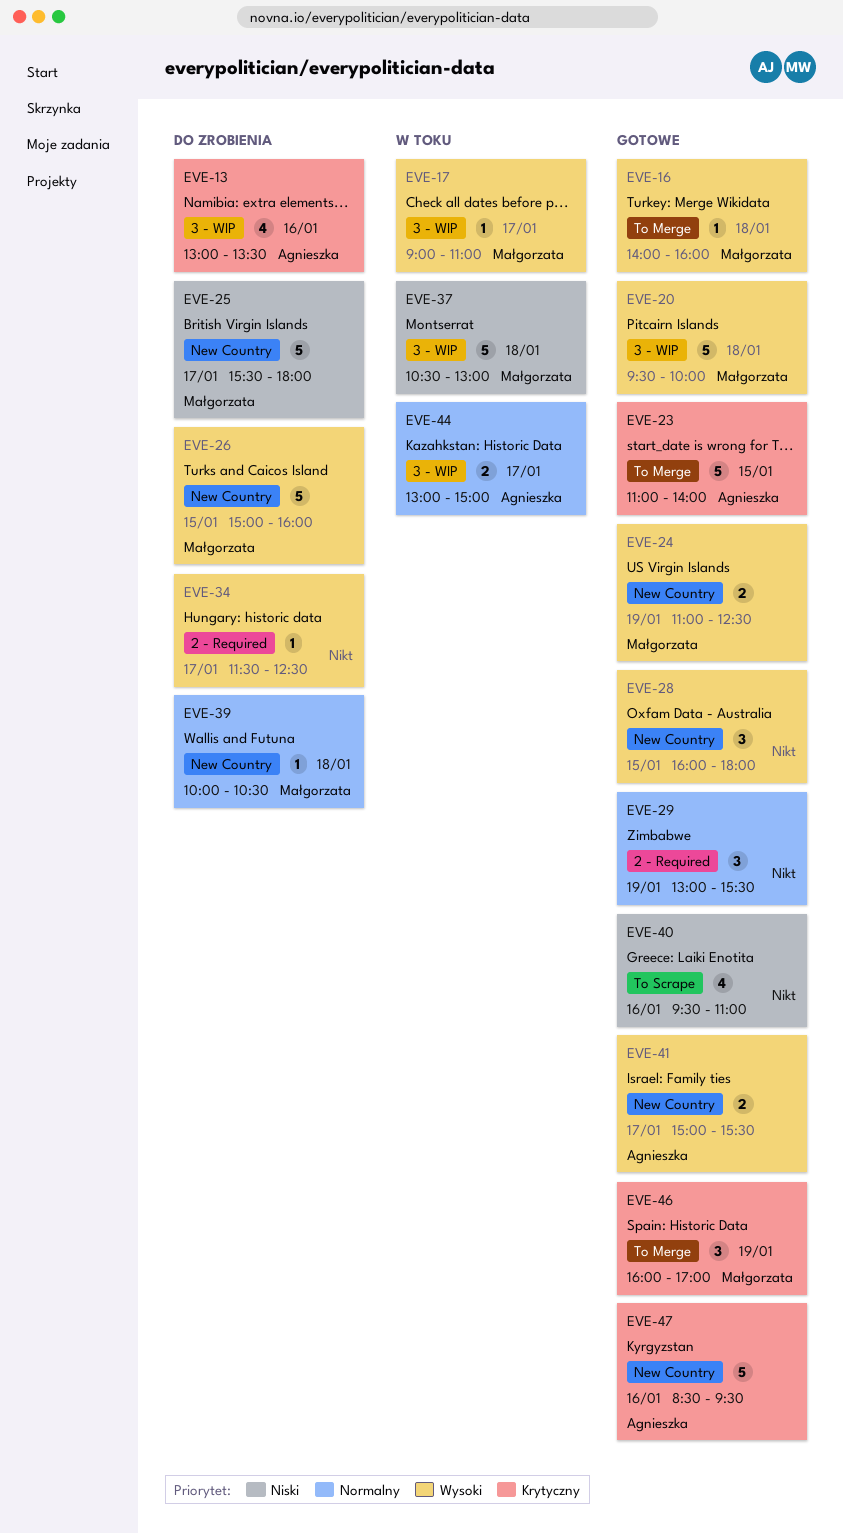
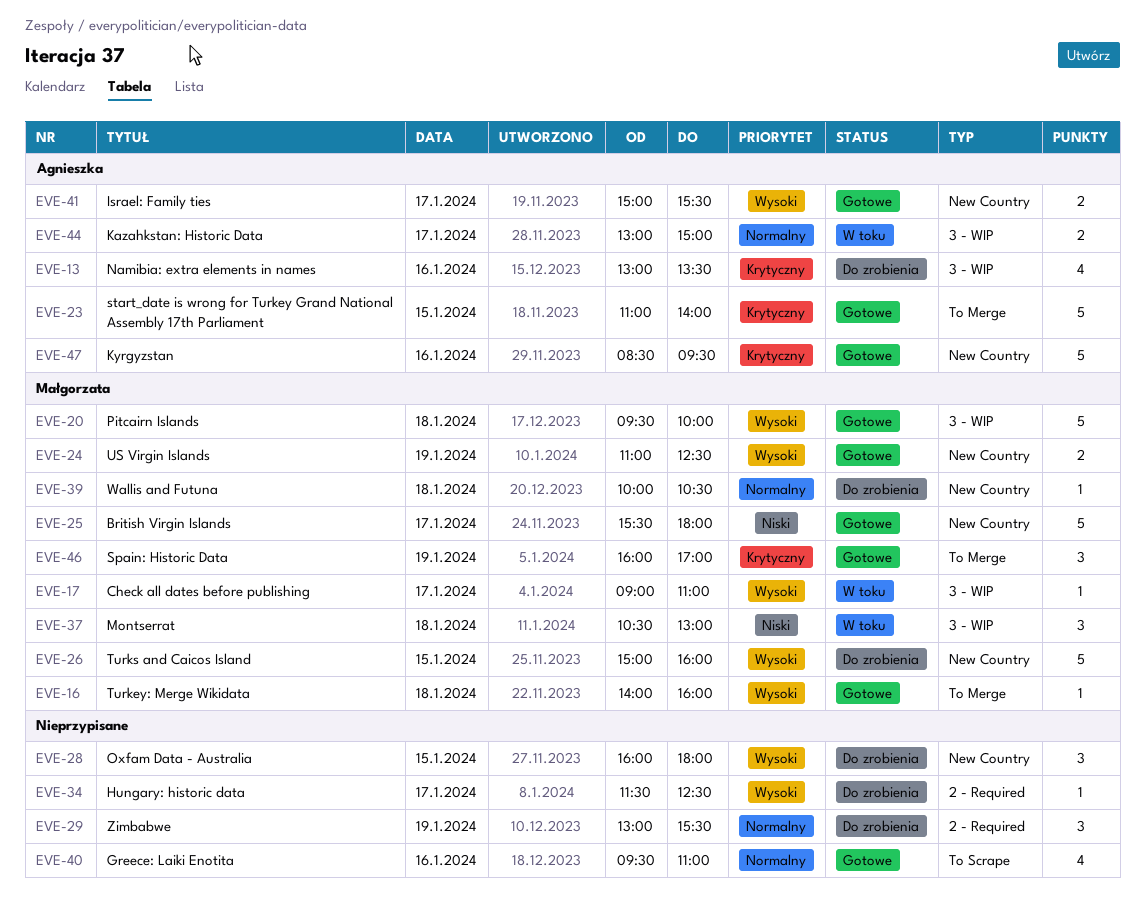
EVE-25, status: Do zrobienia -> Gotowe
EVE-28, status: Gotowe -> Do zrobienia
EVE-29, status: Gotowe -> Do zrobienia
EVE-37, estimate: 5 -> 3
EVE-40, priority: Niski -> Normalny

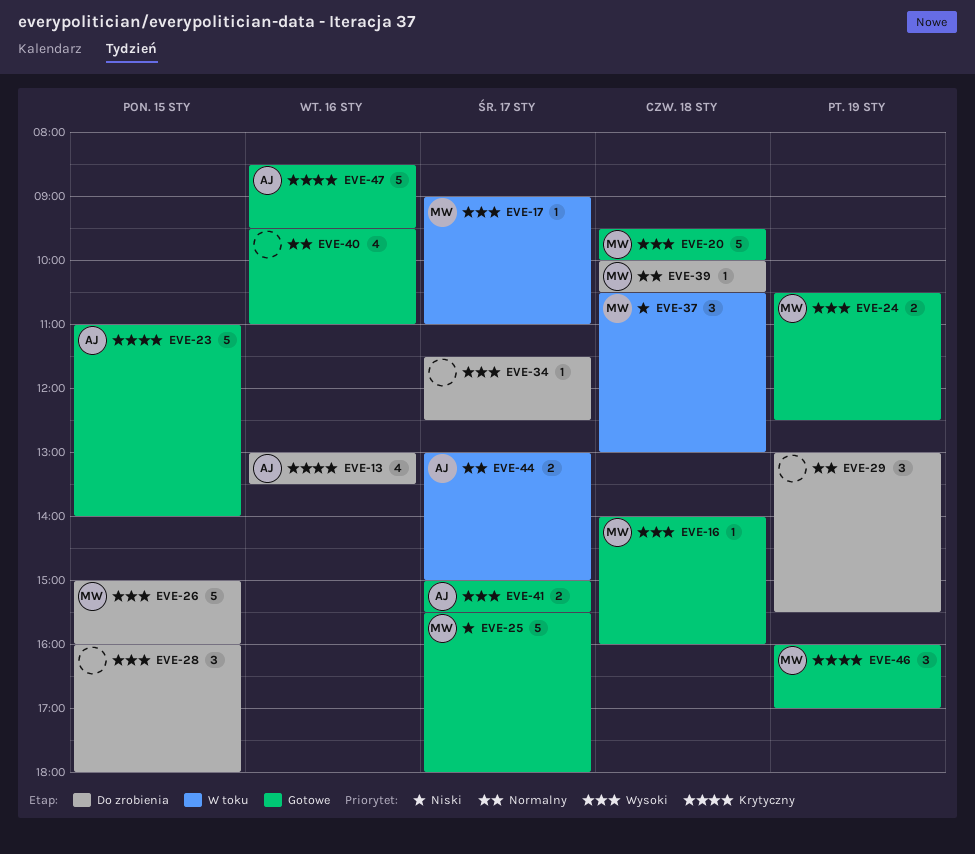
EVE-24, begins: 11:00 -> 10:30

